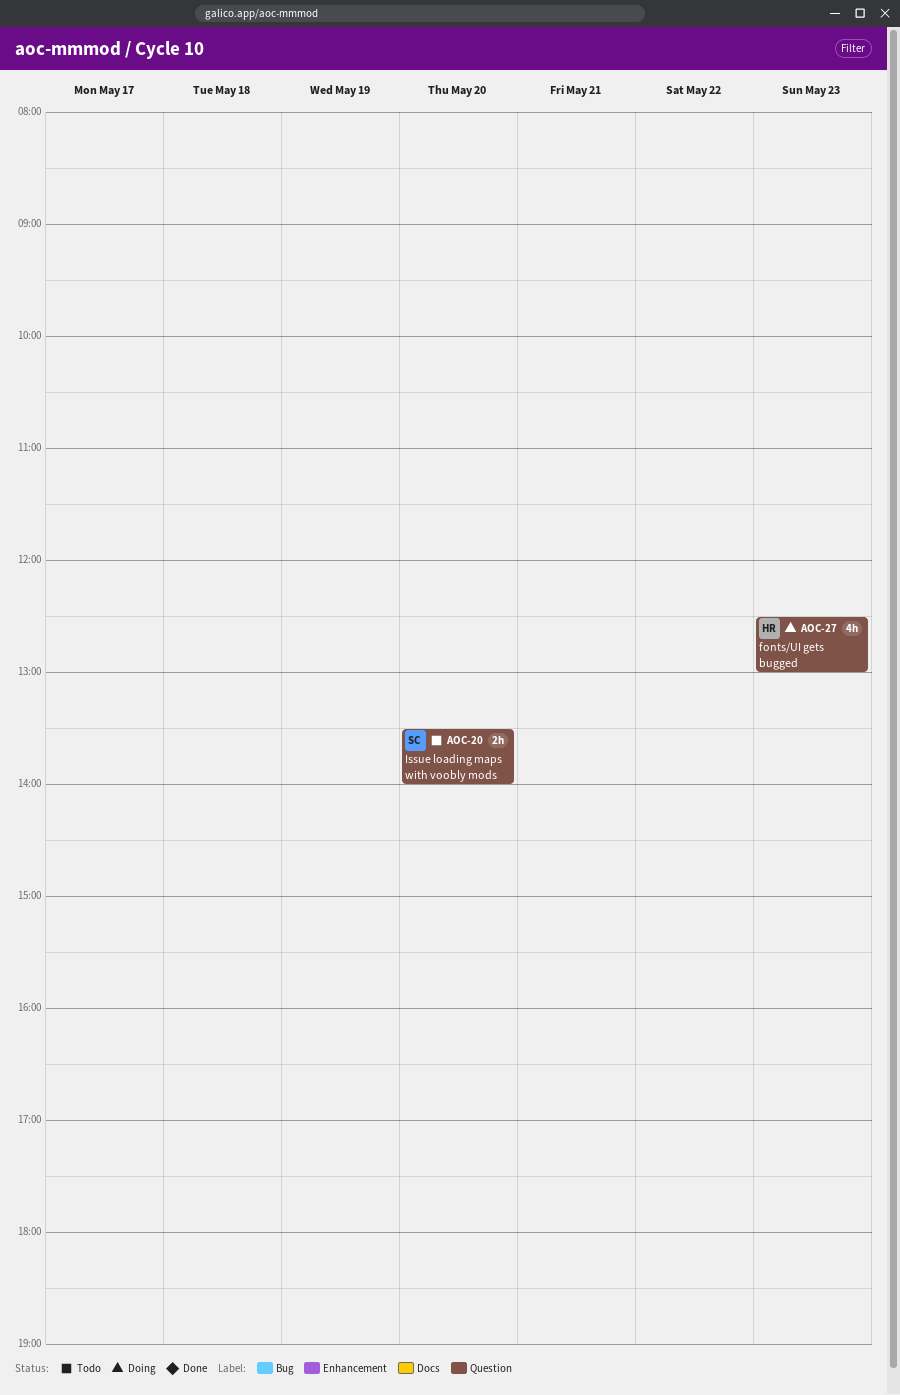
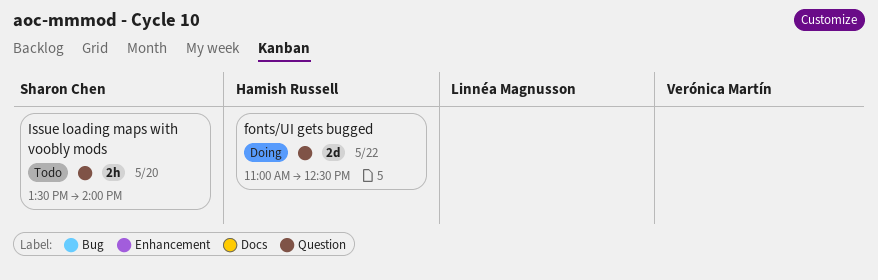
fonts/UI gets bugged, estimate: 4h -> 2d
fonts/UI gets bugged, day: May 23 -> May 22
fonts/UI gets bugged, begins: 12:30 -> 11:00
fonts/UI gets bugged, ends: 13:00 -> 12:30

